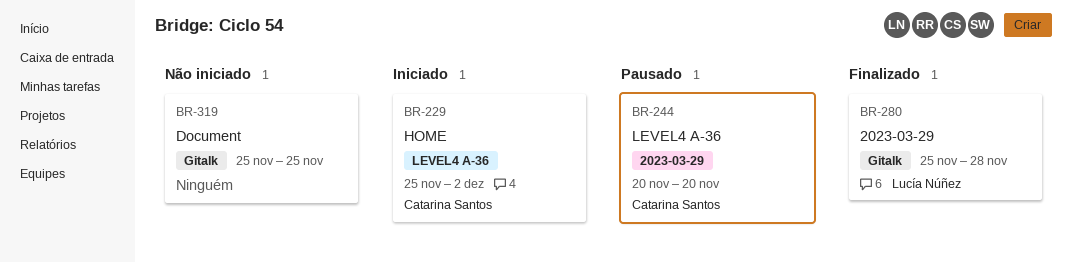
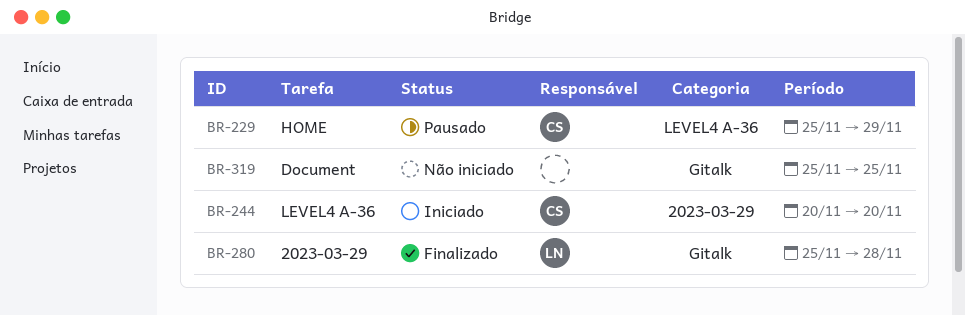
BR-229, status: Iniciado -> Pausado
BR-229, due: Dec 2 -> Nov 29
BR-244, status: Pausado -> Iniciado

